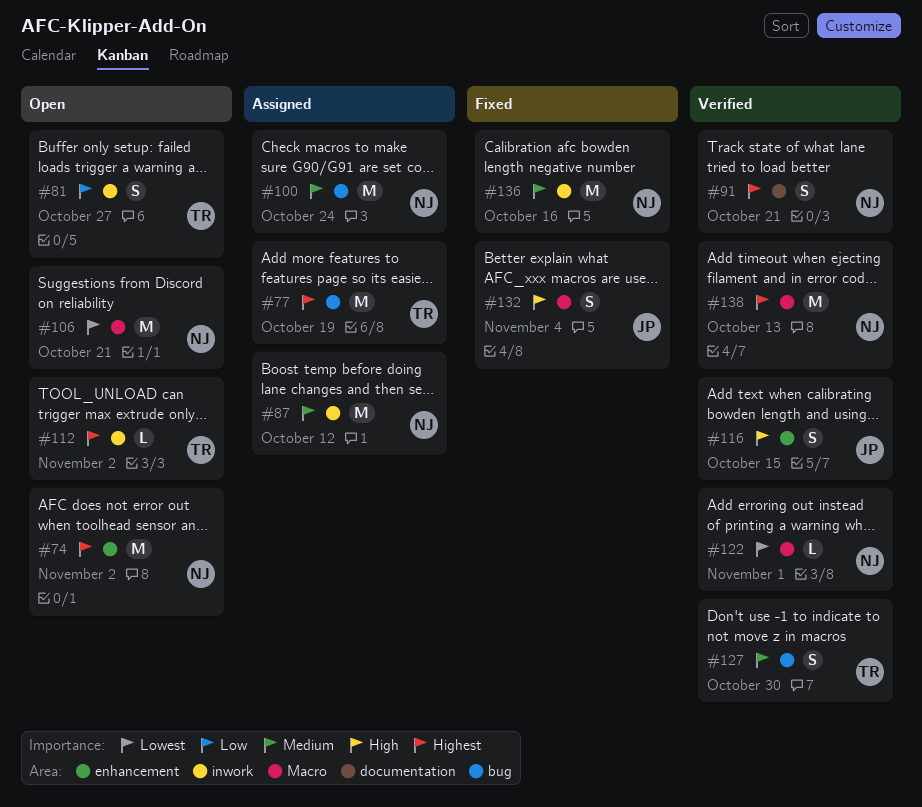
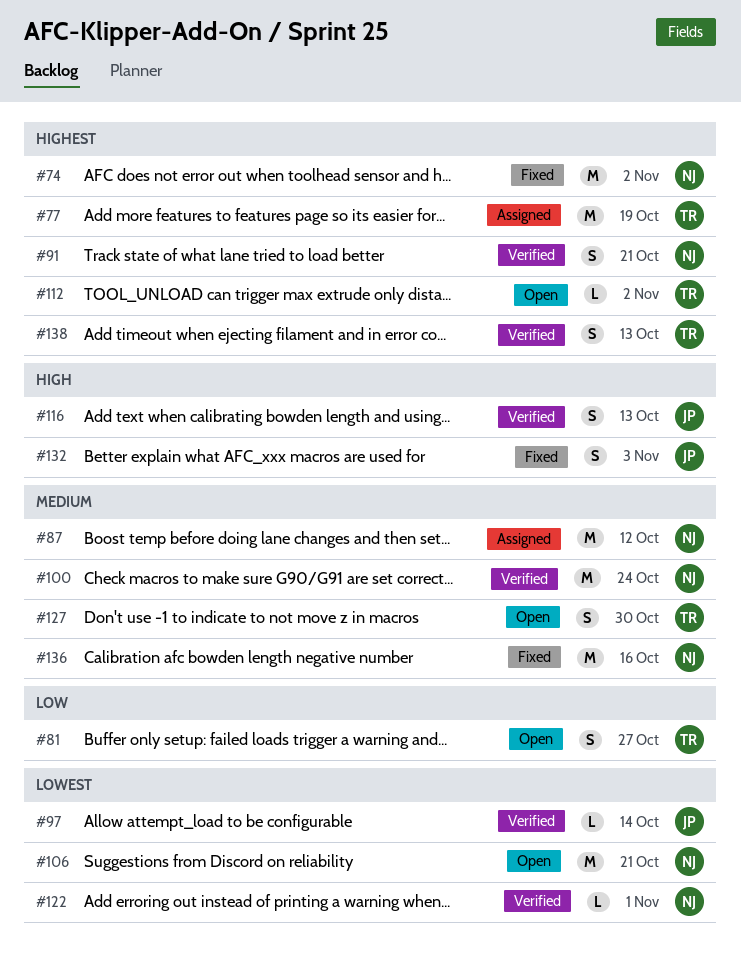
#74, status: Open -> Fixed
#97: none -> present
#100, status: Assigned -> Verified
#116, due: Oct 15 -> Oct 13
#127, status: Verified -> Open
#132, due: Nov 4 -> Nov 3
#138, owner: NJ -> TR
#138, estimate: M -> S

